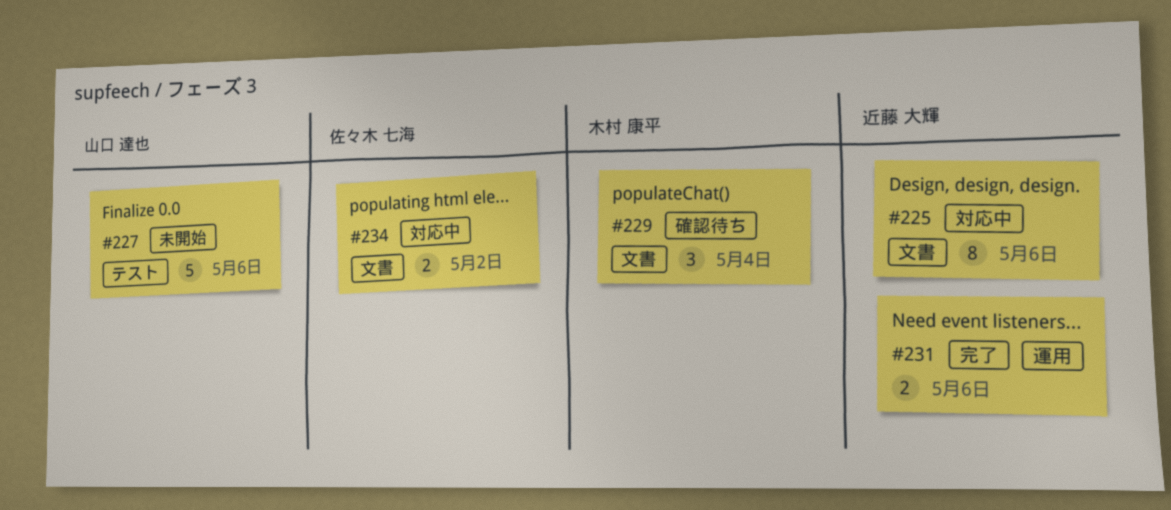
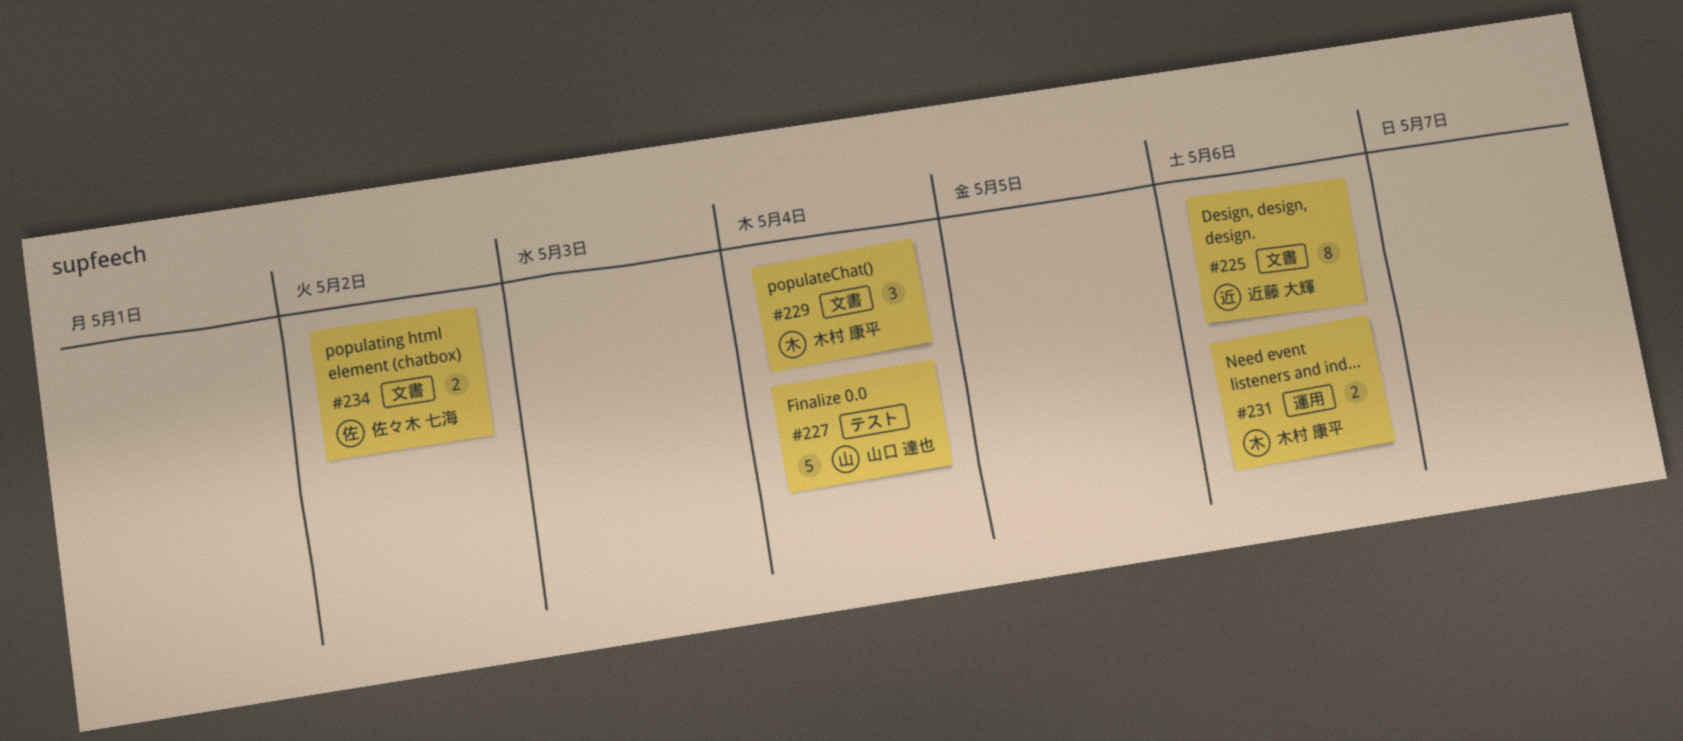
#227, due: May 6 -> May 4
#231, owner: 近藤 大輝 -> 木村 康平

